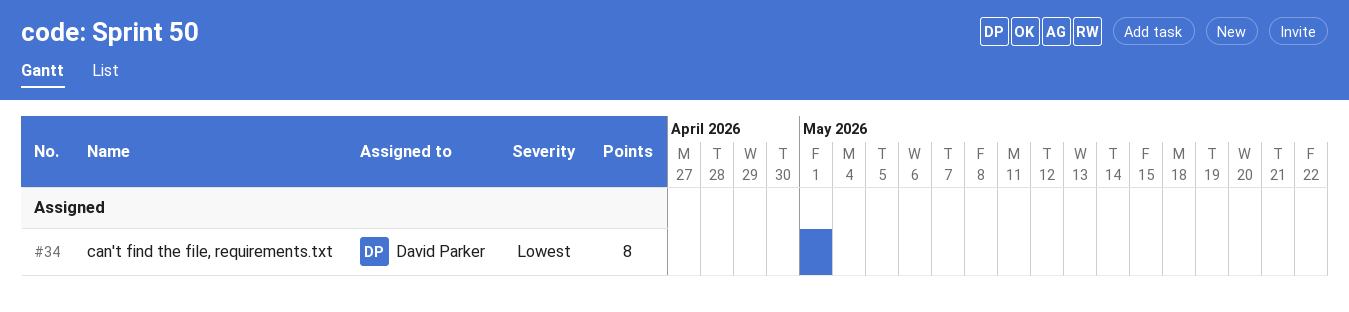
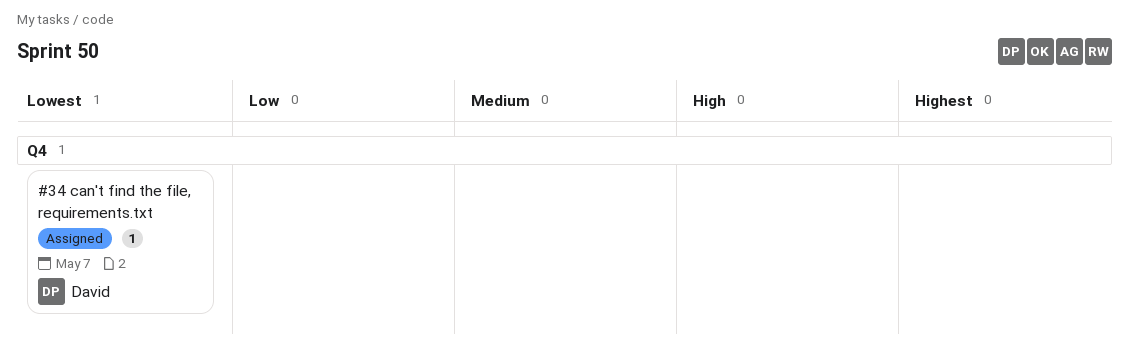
#34, estimate: 8 -> 1
#34, due: May 1 -> May 7

